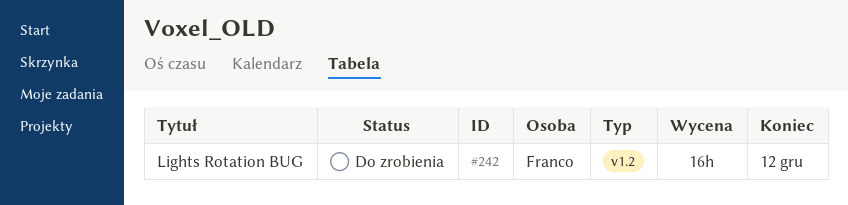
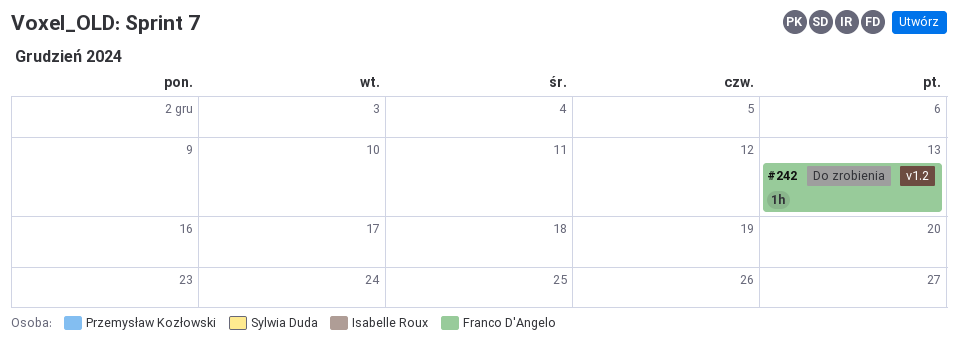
#242, estimate: 16h -> 1h
#242, due: Dec 12 -> Dec 13

